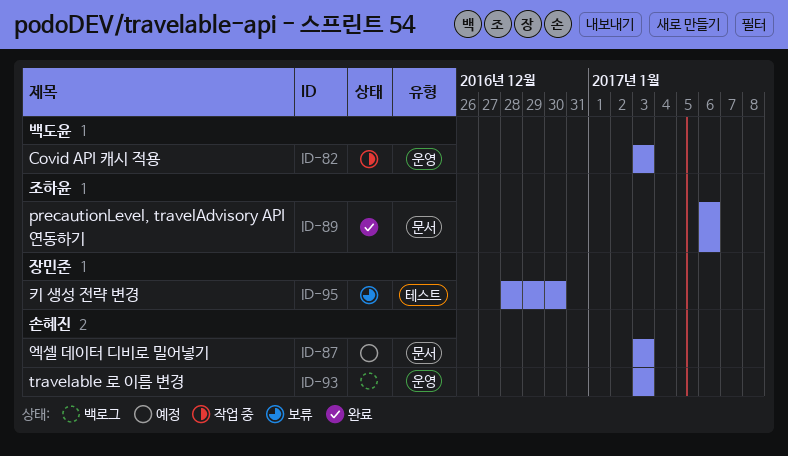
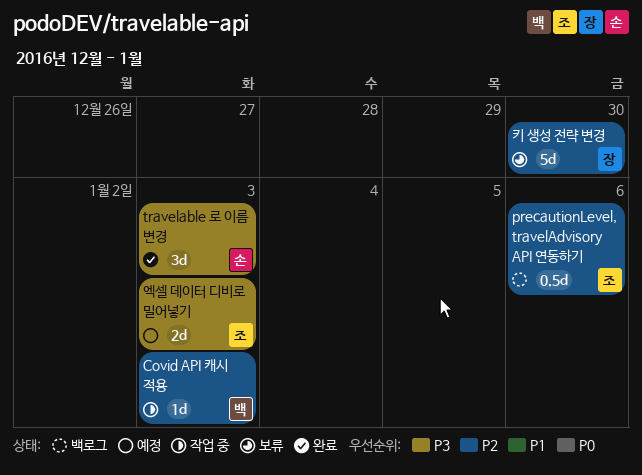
precautionLevel, travelAdvisory API 연동하기, status: 완료 -> 백로그
travelable 로 이름 변경, status: 백로그 -> 완료
엑셀 데이터 디비로 밀어넣기, owner: 손혜진 -> 조하윤

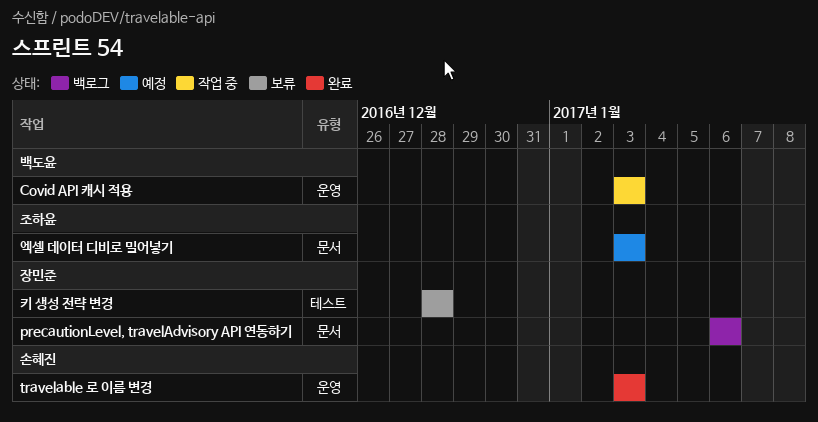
precautionLevel, travelAdvisory API 연동하기, owner: 조하윤 -> 장민준
키 생성 전략 변경, due: Dec 30 -> Dec 28

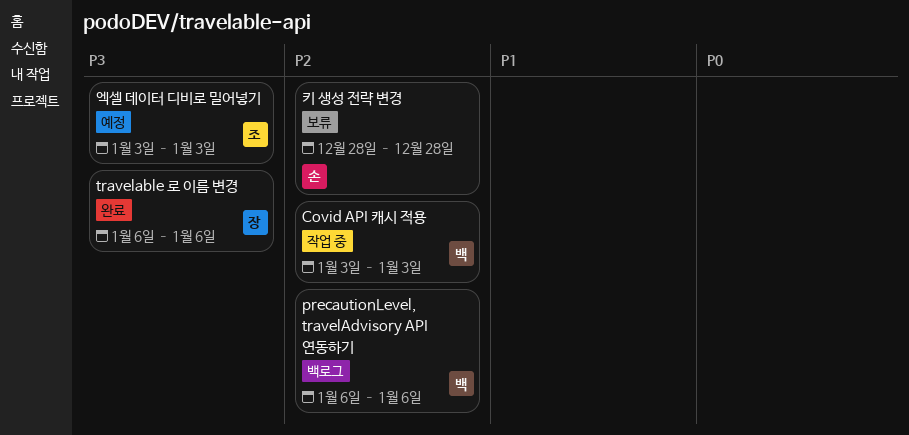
precautionLevel, travelAdvisory API 연동하기, owner: 장민준 -> 백도윤
travelable 로 이름 변경, owner: 손혜진 -> 장민준
travelable 로 이름 변경, start: Jan 3 -> Jan 6
travelable 로 이름 변경, due: Jan 3 -> Jan 6
키 생성 전략 변경, owner: 장민준 -> 손혜진

